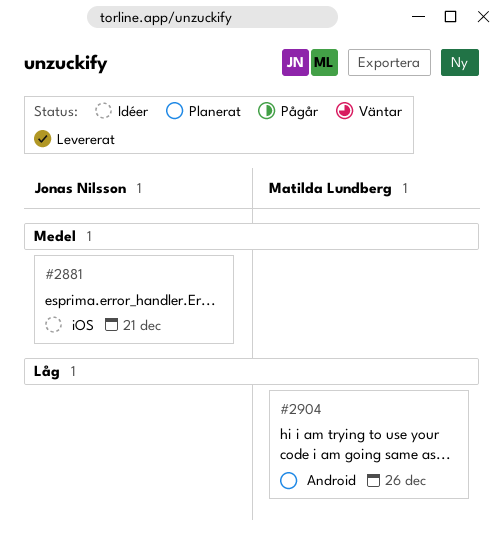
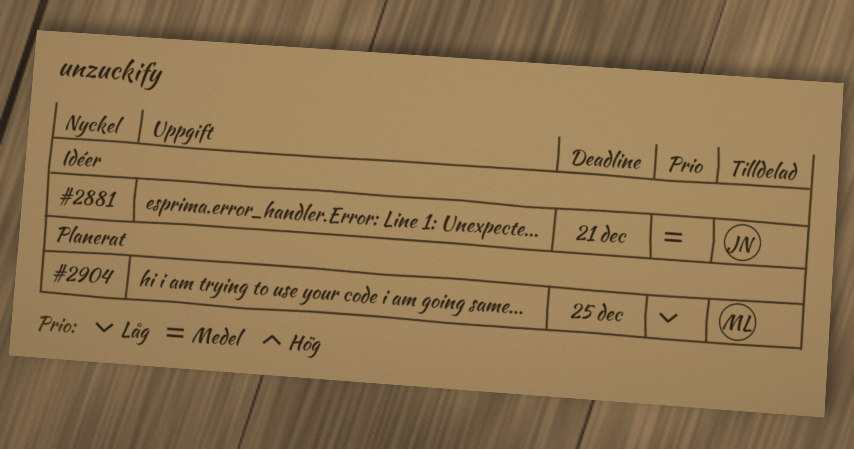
#2904, due: Dec 26 -> Dec 25

